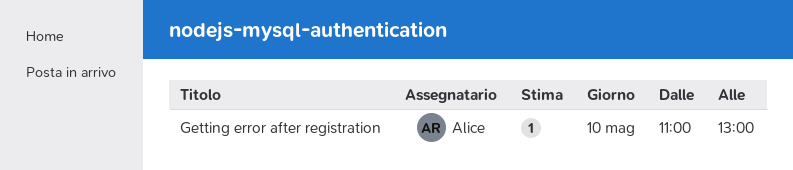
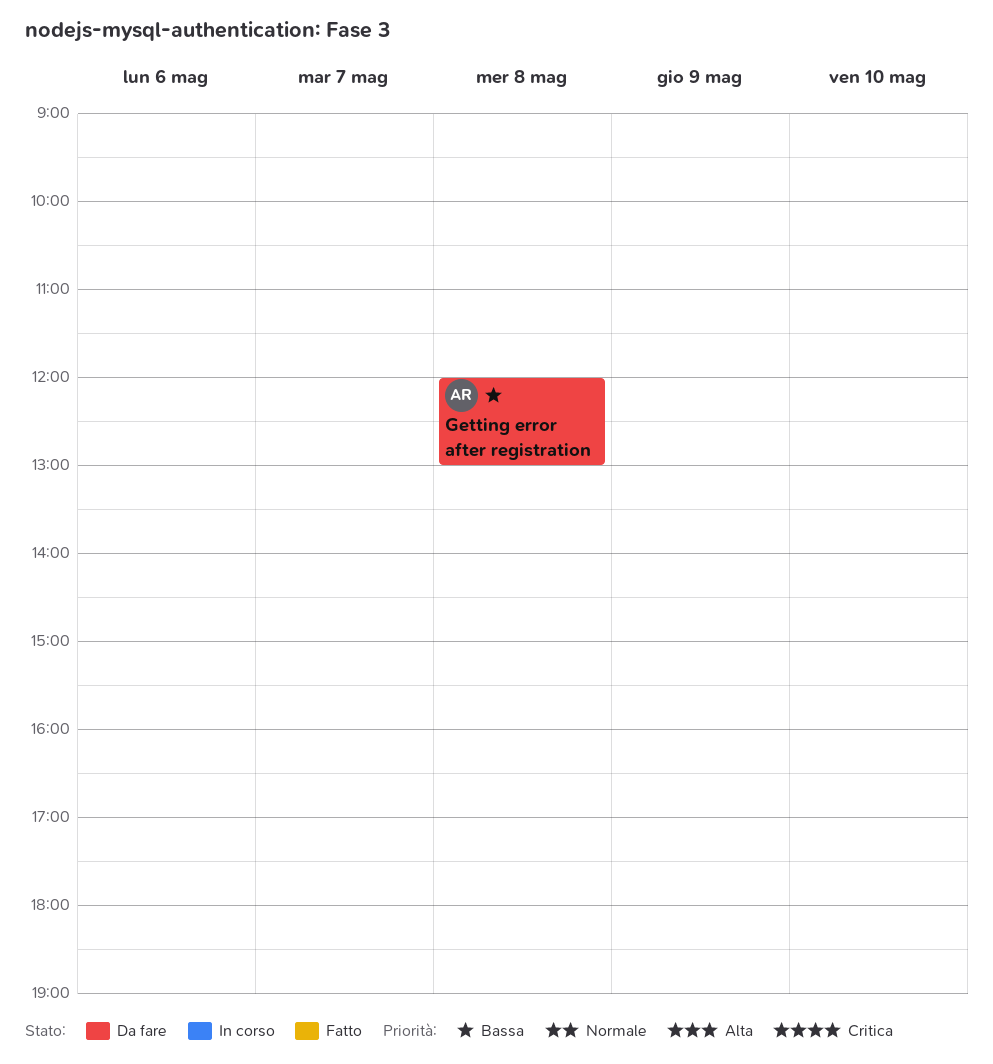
Getting error after registration, day: May 10 -> May 8
Getting error after registration, begins: 11:00 -> 12:00

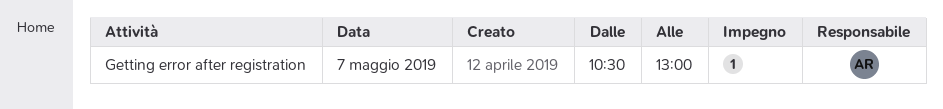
Getting error after registration, day: May 8 -> May 7
Getting error after registration, begins: 12:00 -> 10:30

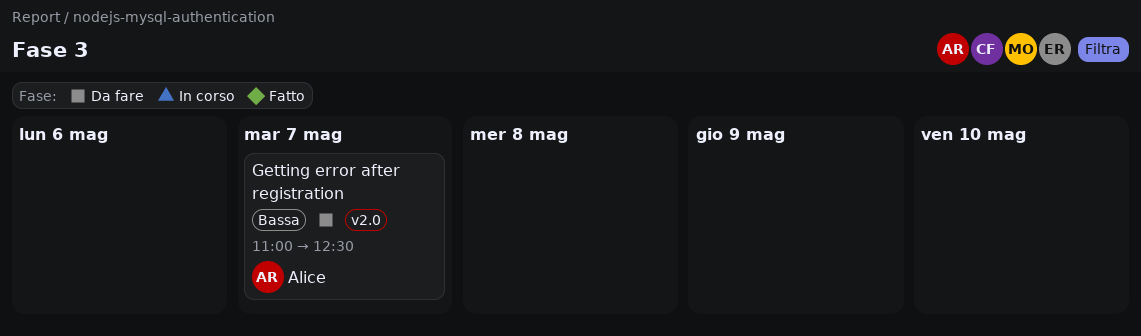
Getting error after registration, begins: 10:30 -> 11:00
Getting error after registration, ends: 13:00 -> 12:30

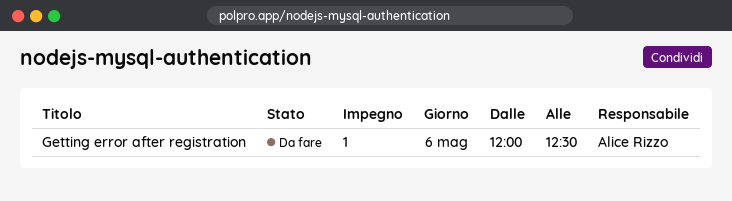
Getting error after registration, day: May 7 -> May 6
Getting error after registration, begins: 11:00 -> 12:00

